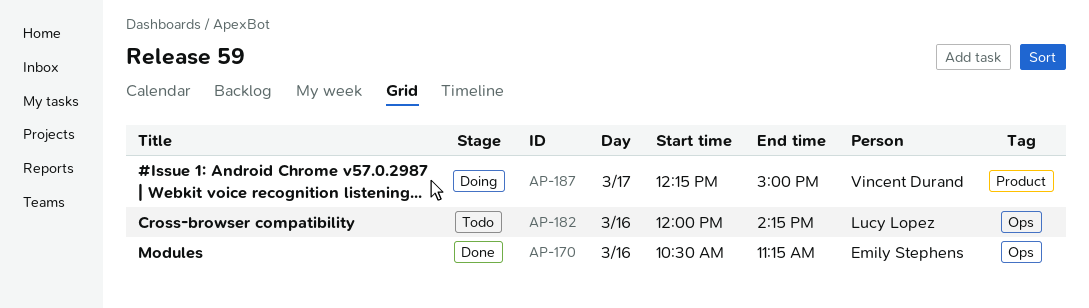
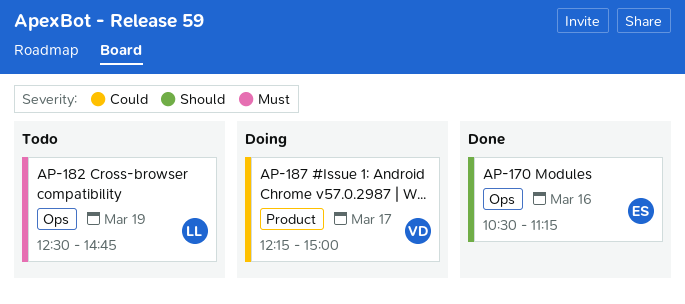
AP-182, day: Mar 16 -> Mar 19
AP-182, begins: 12:00 -> 12:30
AP-182, ends: 14:15 -> 14:45

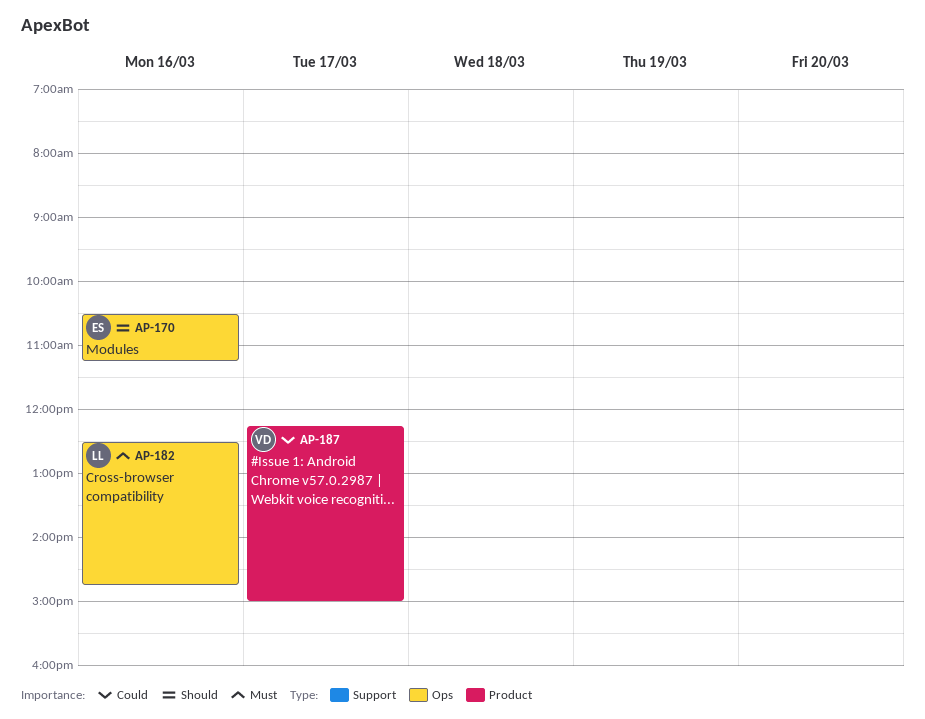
AP-182, day: Mar 19 -> Mar 16

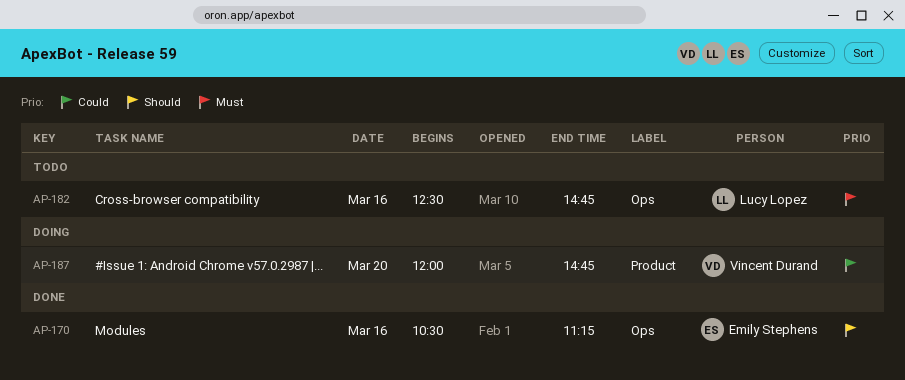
AP-187, day: Mar 17 -> Mar 20
AP-187, begins: 12:15 -> 12:00
AP-187, ends: 15:00 -> 14:45

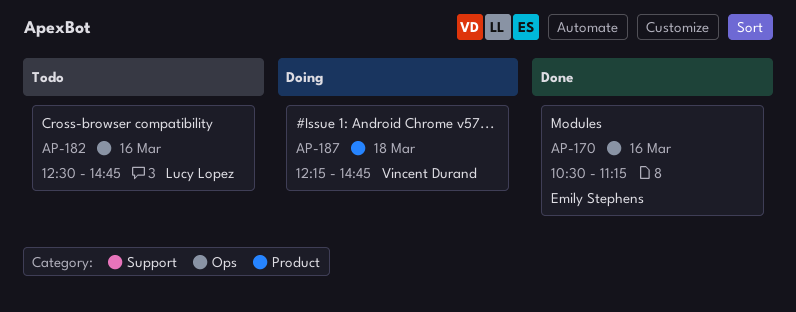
AP-187, day: Mar 20 -> Mar 18
AP-187, begins: 12:00 -> 12:15

